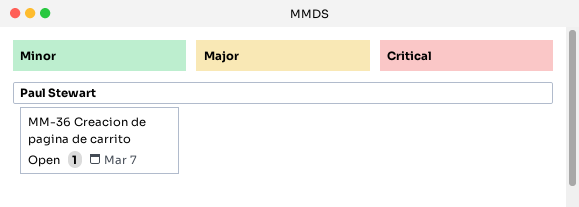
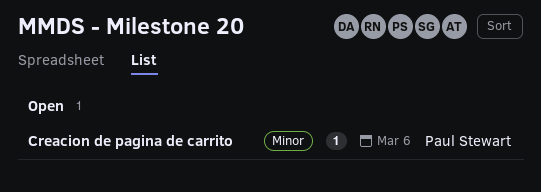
Creacion de pagina de carrito, due: Mar 7 -> Mar 6

